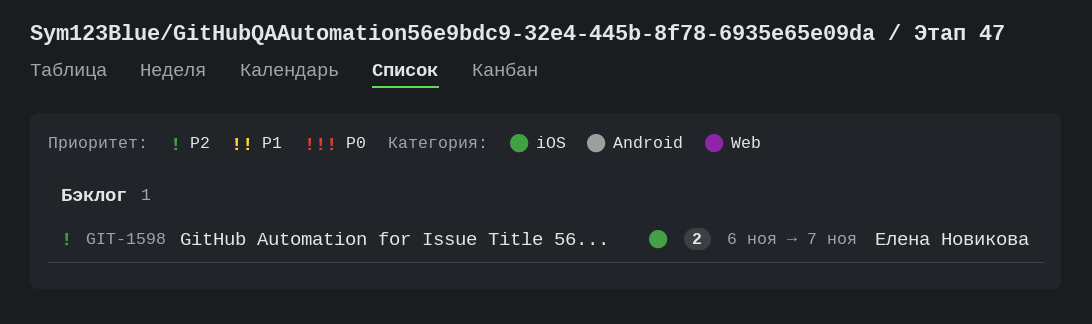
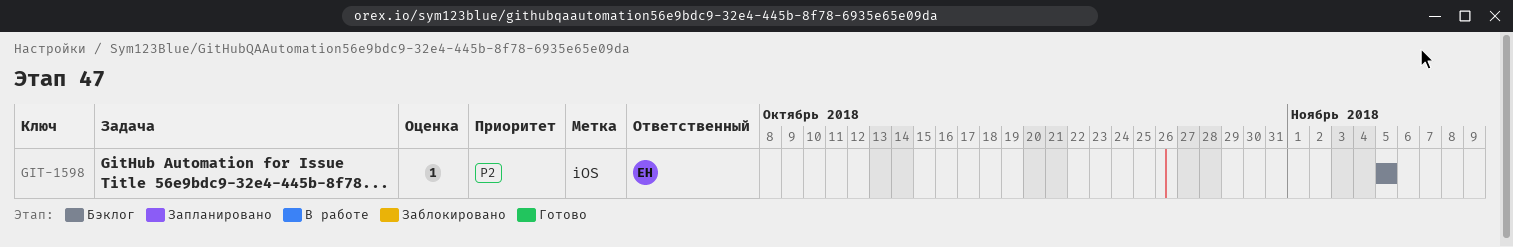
GIT-1598, estimate: 2 -> 1
GIT-1598, start: Nov 6 -> Nov 5
GIT-1598, due: Nov 7 -> Nov 5

